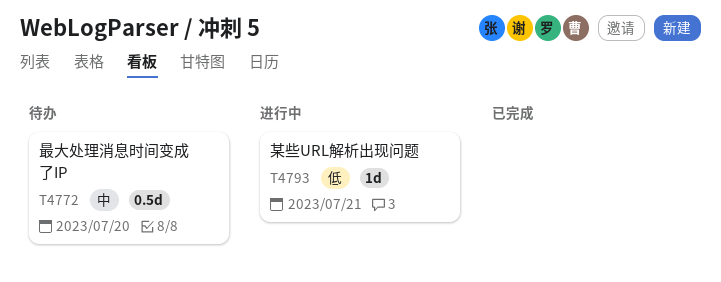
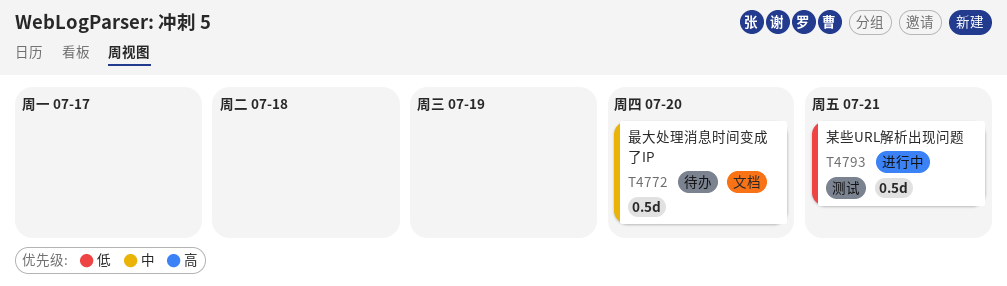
T4793, estimate: 1d -> 0.5d

